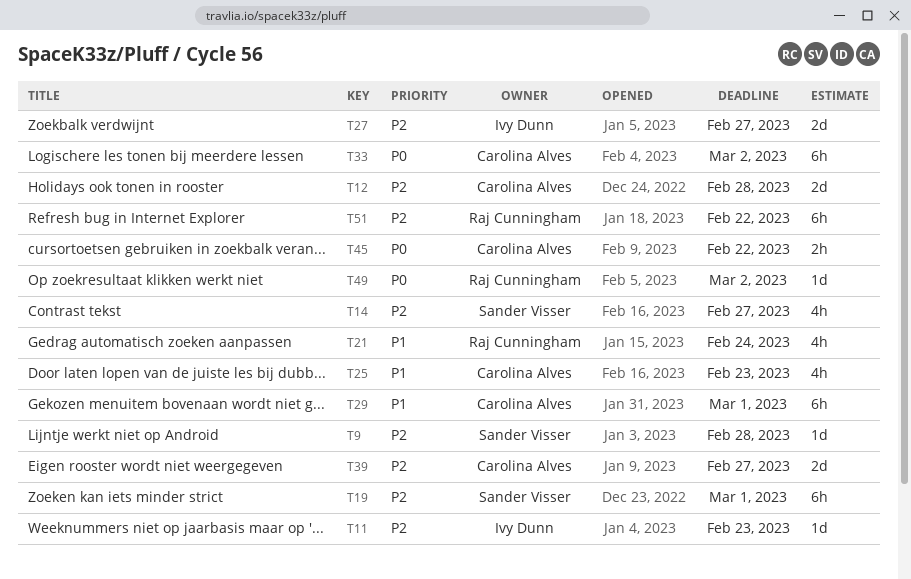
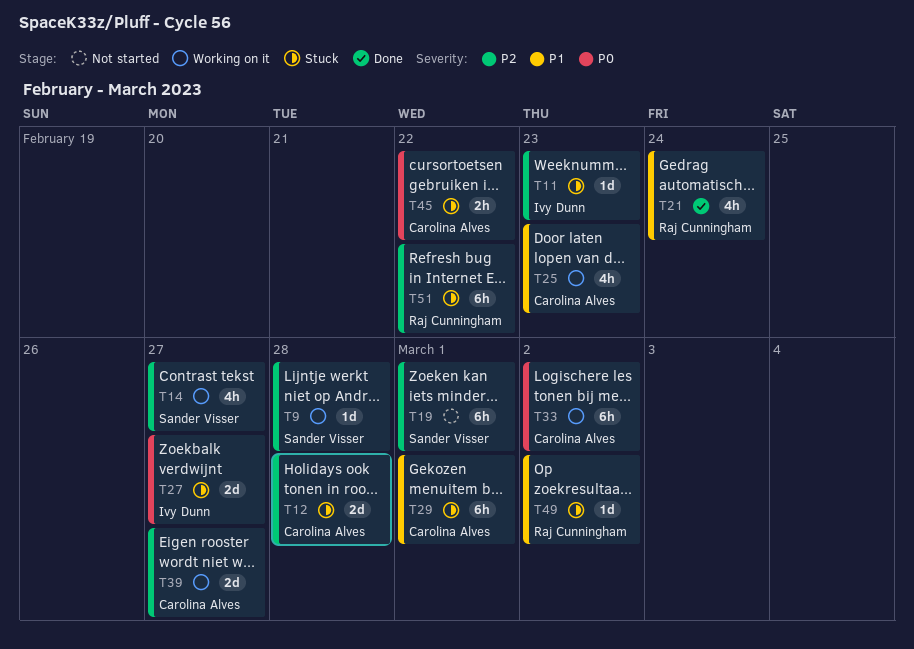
T27, priority: P2 -> P0
T49, priority: P0 -> P1

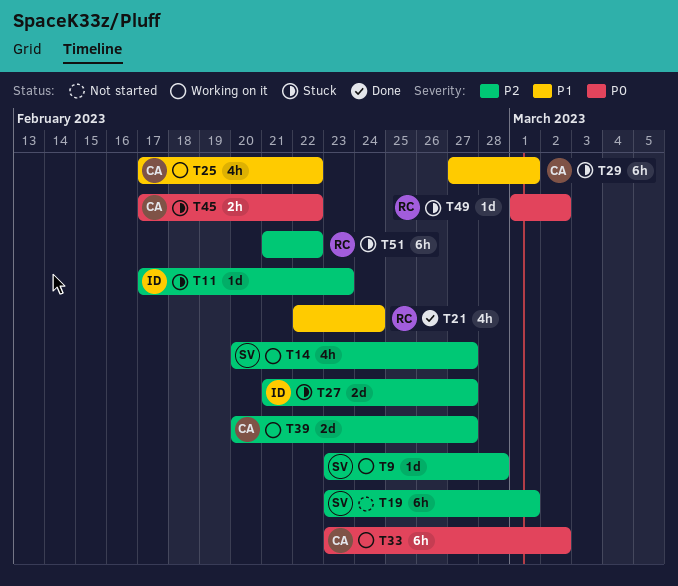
T12: present -> none
T25, due: Feb 23 -> Feb 22
T27, priority: P0 -> P2
T49, priority: P1 -> P0

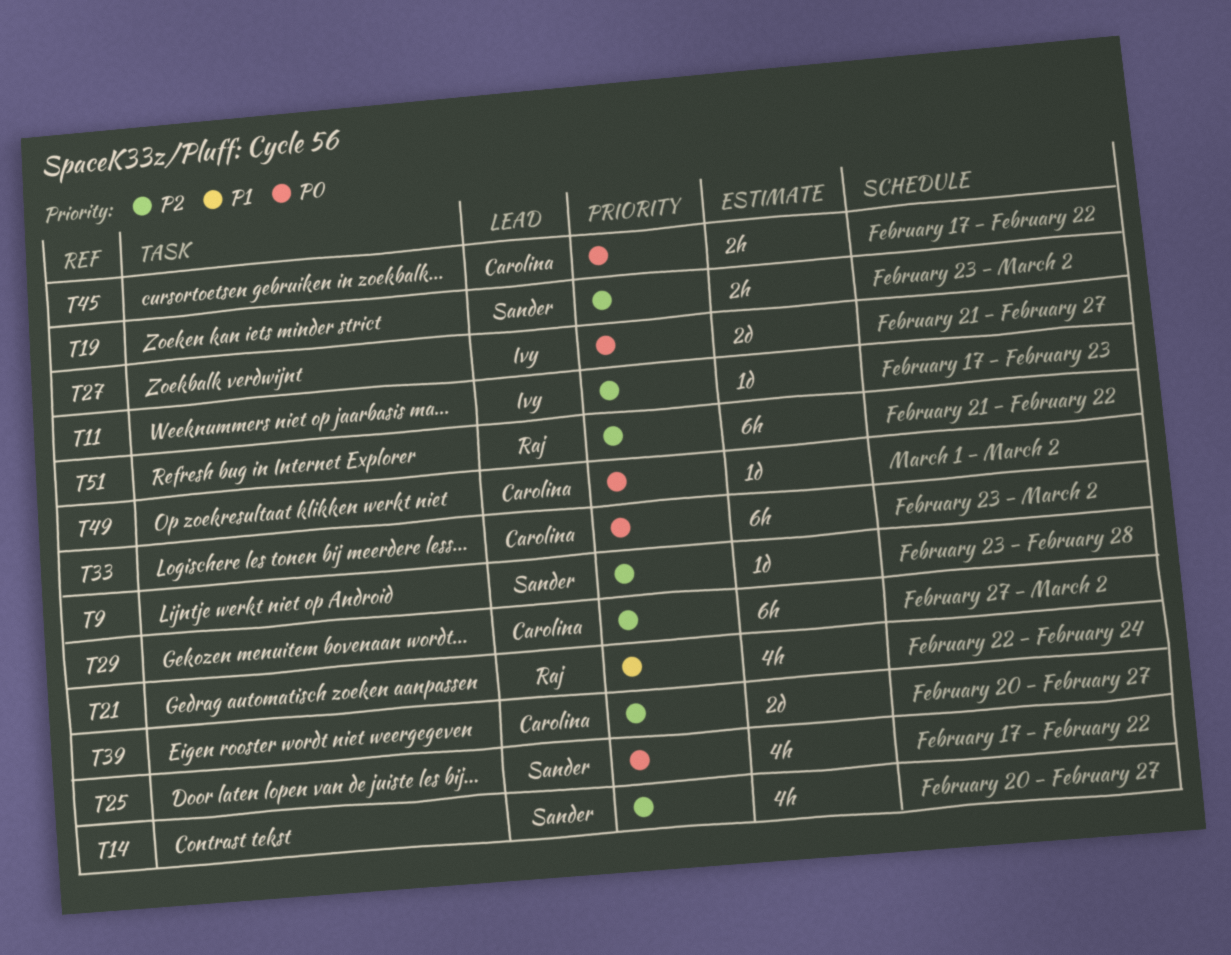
T19, estimate: 6h -> 2h
T19, due: Mar 1 -> Mar 2
T25, owner: Carolina -> Sander
T25, priority: P1 -> P0
T27, priority: P2 -> P0
T29, priority: P1 -> P2
T29, due: Mar 1 -> Mar 2
T49, owner: Raj -> Carolina

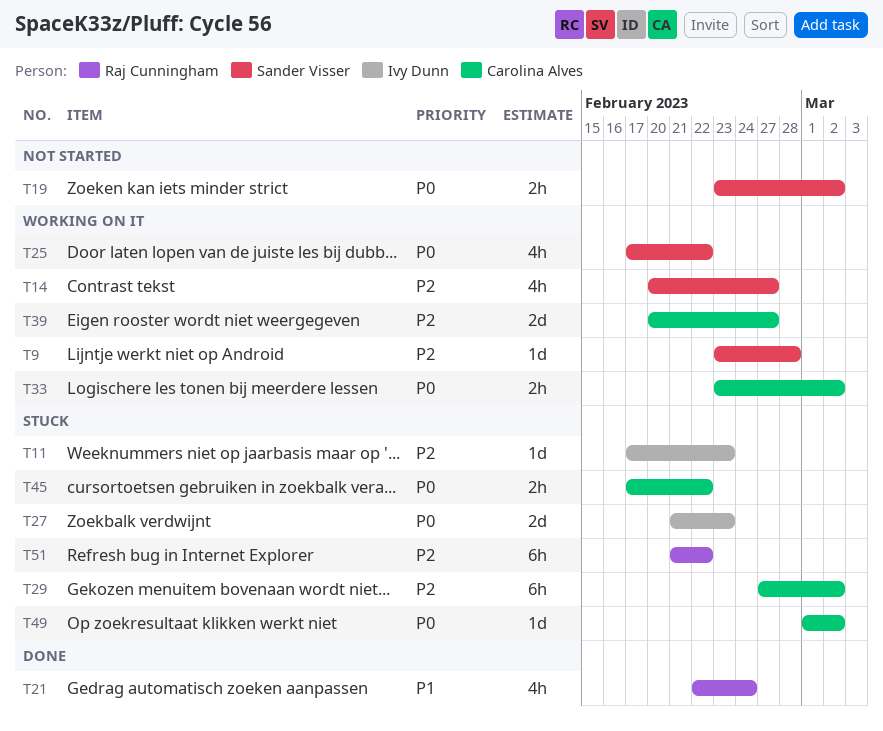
T19, priority: P2 -> P0
T27, due: Feb 27 -> Feb 23
T33, estimate: 6h -> 2h

